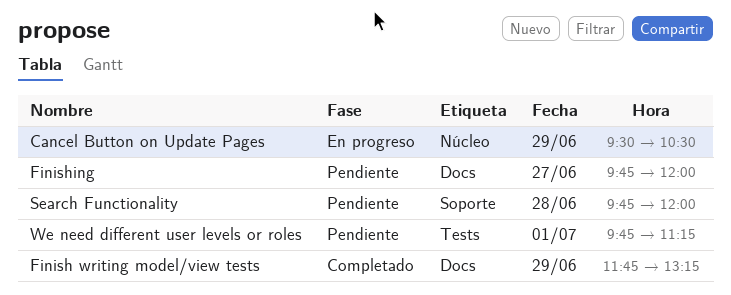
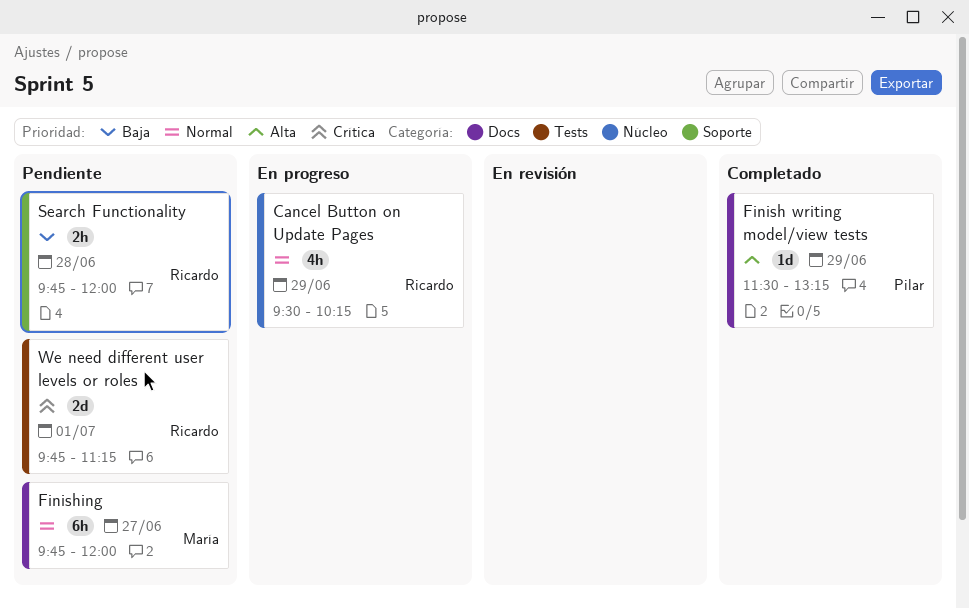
Cancel Button on Update Pages, ends: 10:30 -> 10:15
Finish writing model/view tests, begins: 11:45 -> 11:30

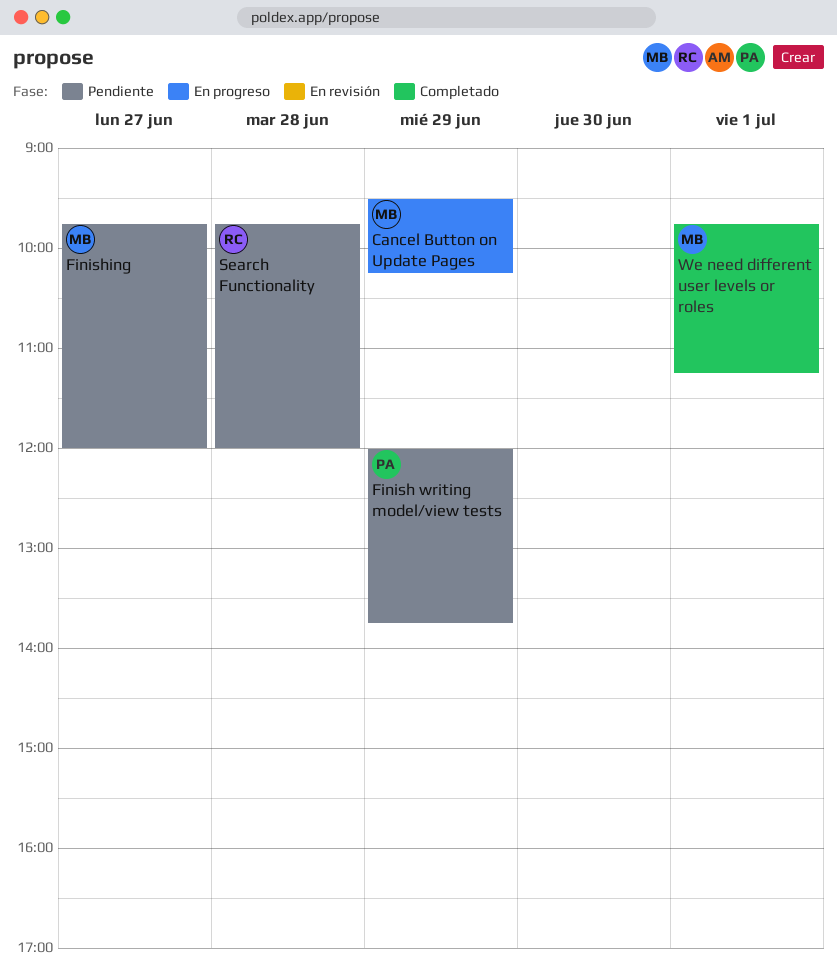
Cancel Button on Update Pages, owner: Ricardo -> María
Finish writing model/view tests, status: Completado -> Pendiente
Finish writing model/view tests, begins: 11:30 -> 12:00
Finish writing model/view tests, ends: 13:15 -> 13:45
We need different user levels or roles, status: Pendiente -> Completado
We need different user levels or roles, owner: Ricardo -> María

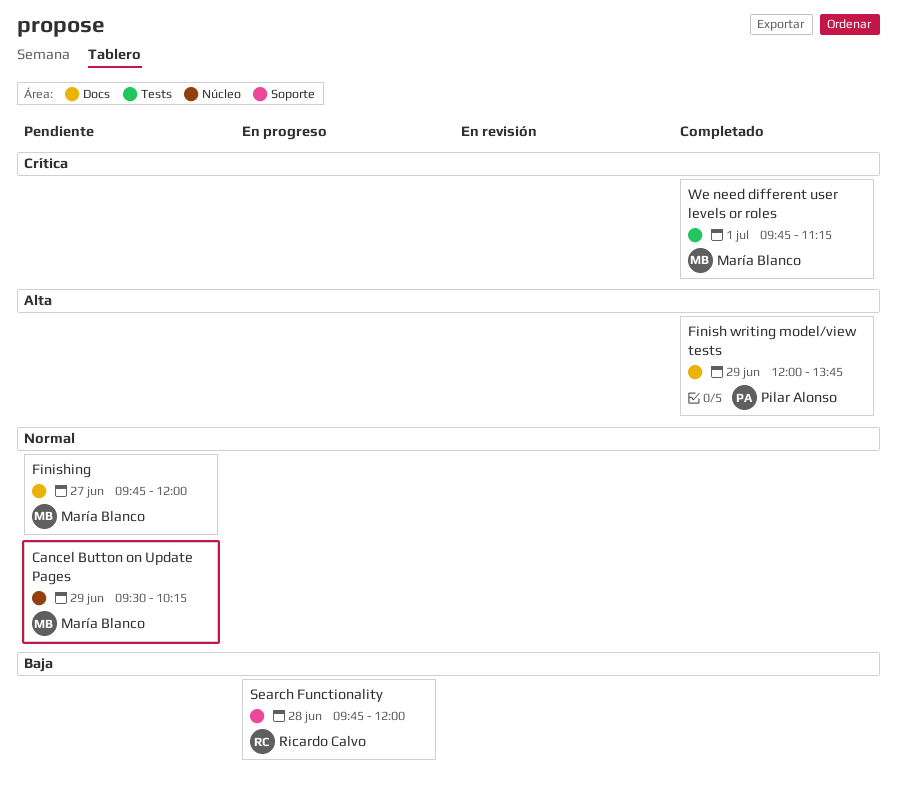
Cancel Button on Update Pages, status: En progreso -> Pendiente
Finish writing model/view tests, status: Pendiente -> Completado
Search Functionality, status: Pendiente -> En progreso

